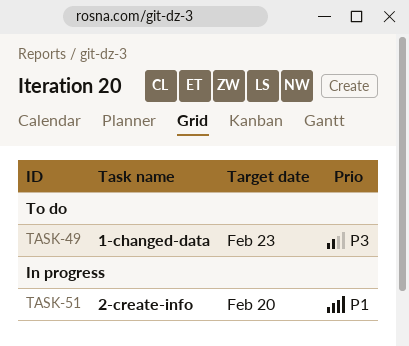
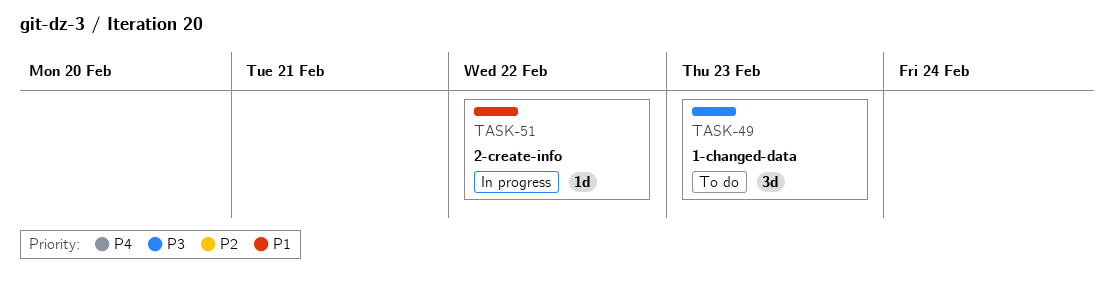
TASK-51, due: Feb 20 -> Feb 22

